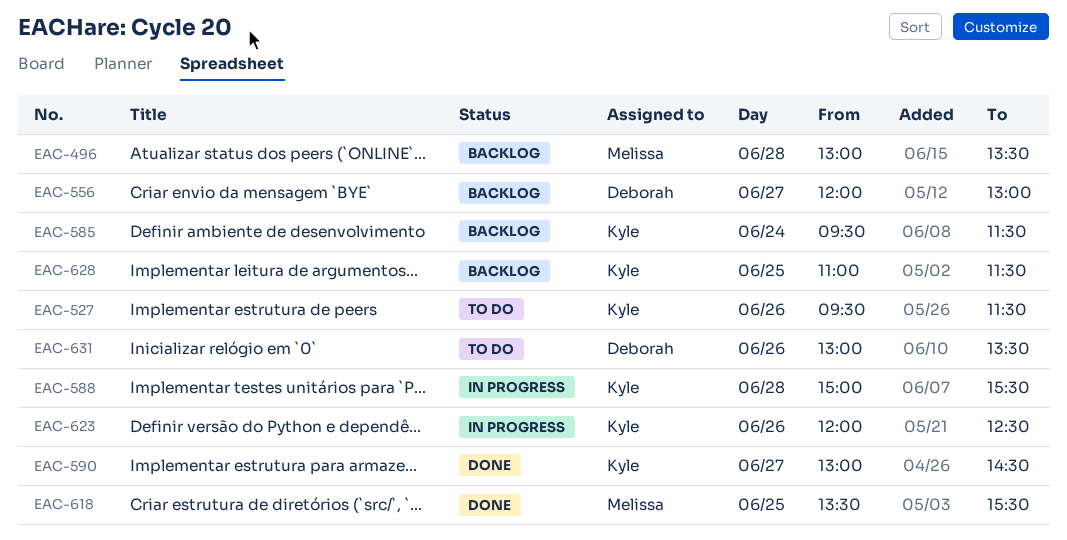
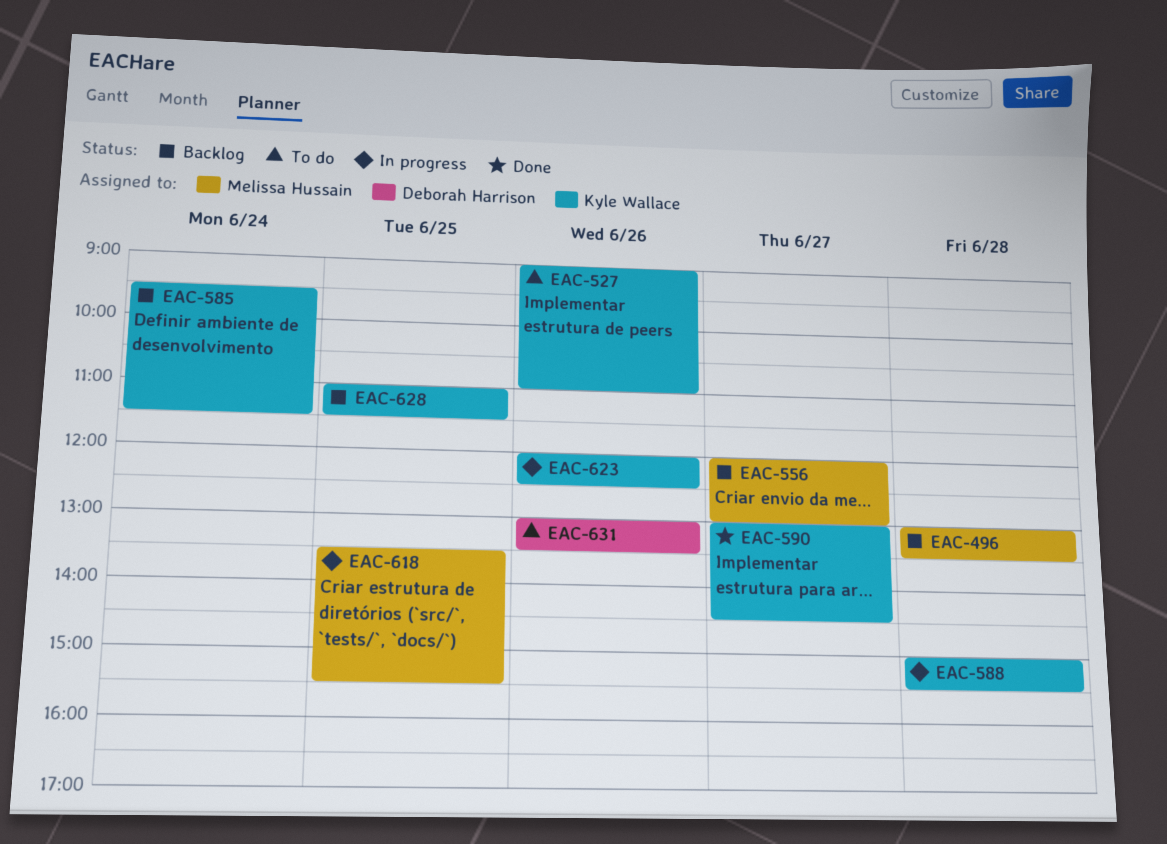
EAC-527, begins: 09:30 -> 09:00
EAC-527, ends: 11:30 -> 11:00
EAC-556, owner: Deborah Harrison -> Melissa Hussain
EAC-618, status: Done -> In progress

